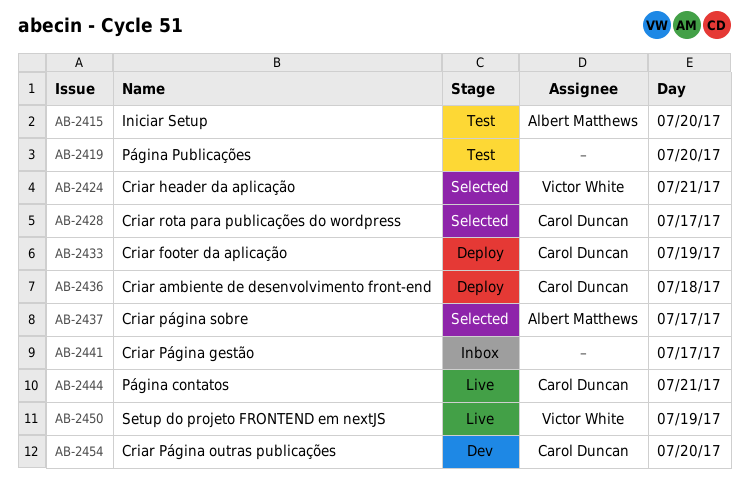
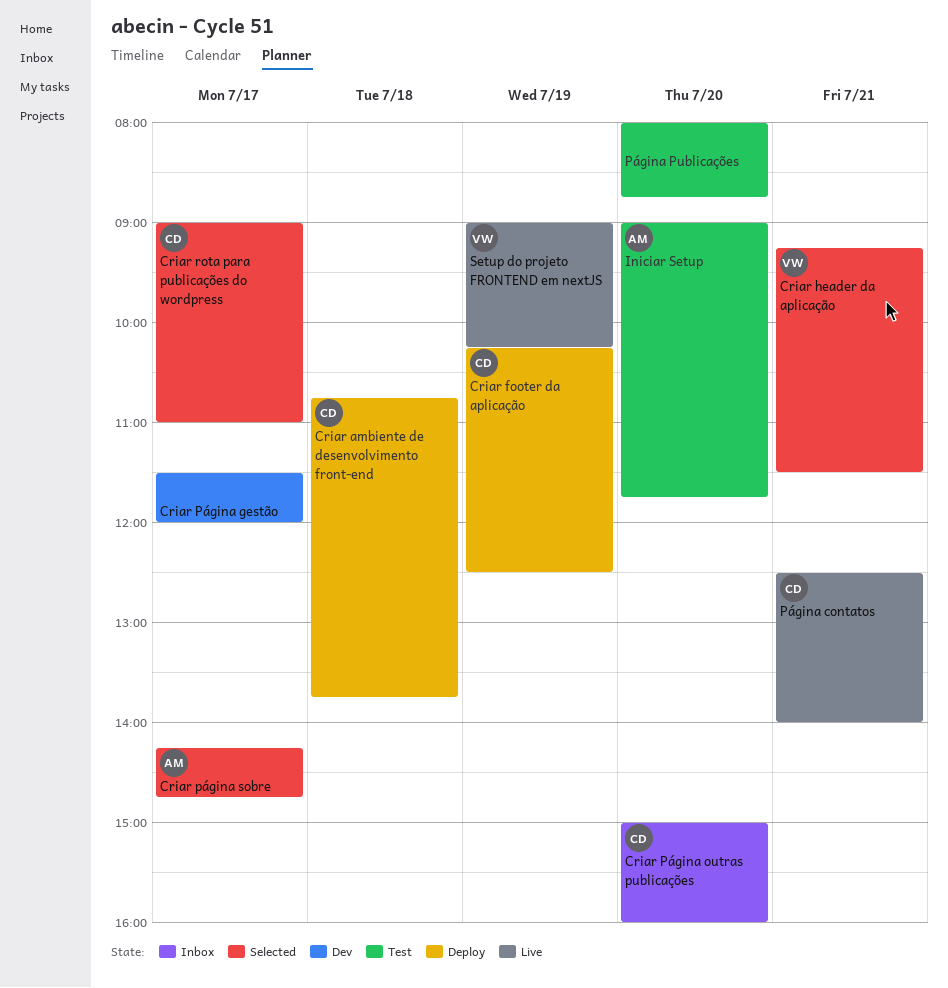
Criar Página gestão, status: Inbox -> Dev
Criar Página outras publicações, status: Dev -> Inbox

